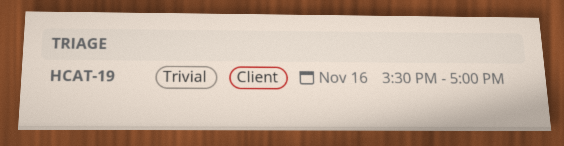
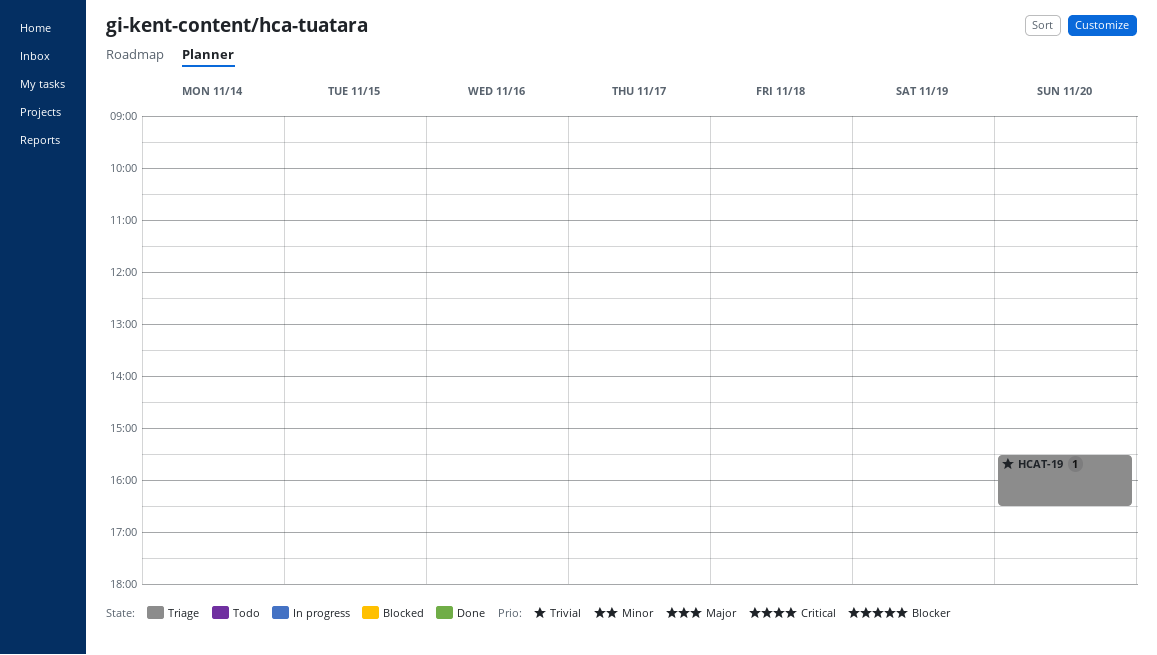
HCAT-19, day: Nov 16 -> Nov 20
HCAT-19, ends: 17:00 -> 16:30

